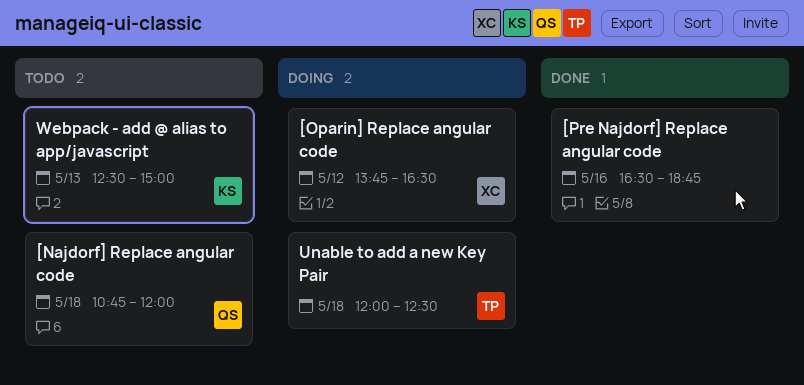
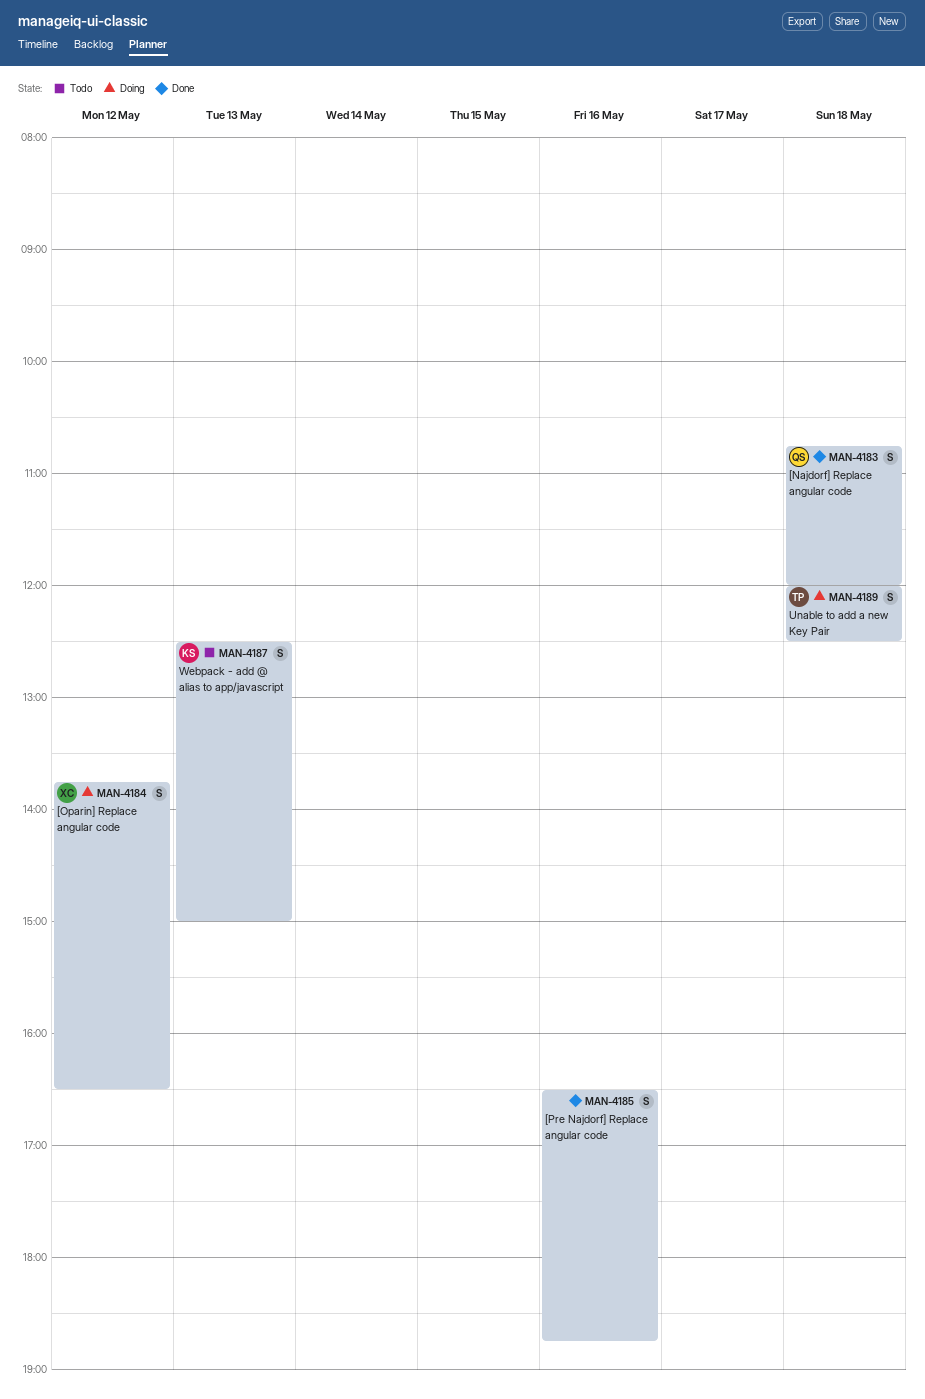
[Najdorf] Replace angular code, status: Todo -> Done

